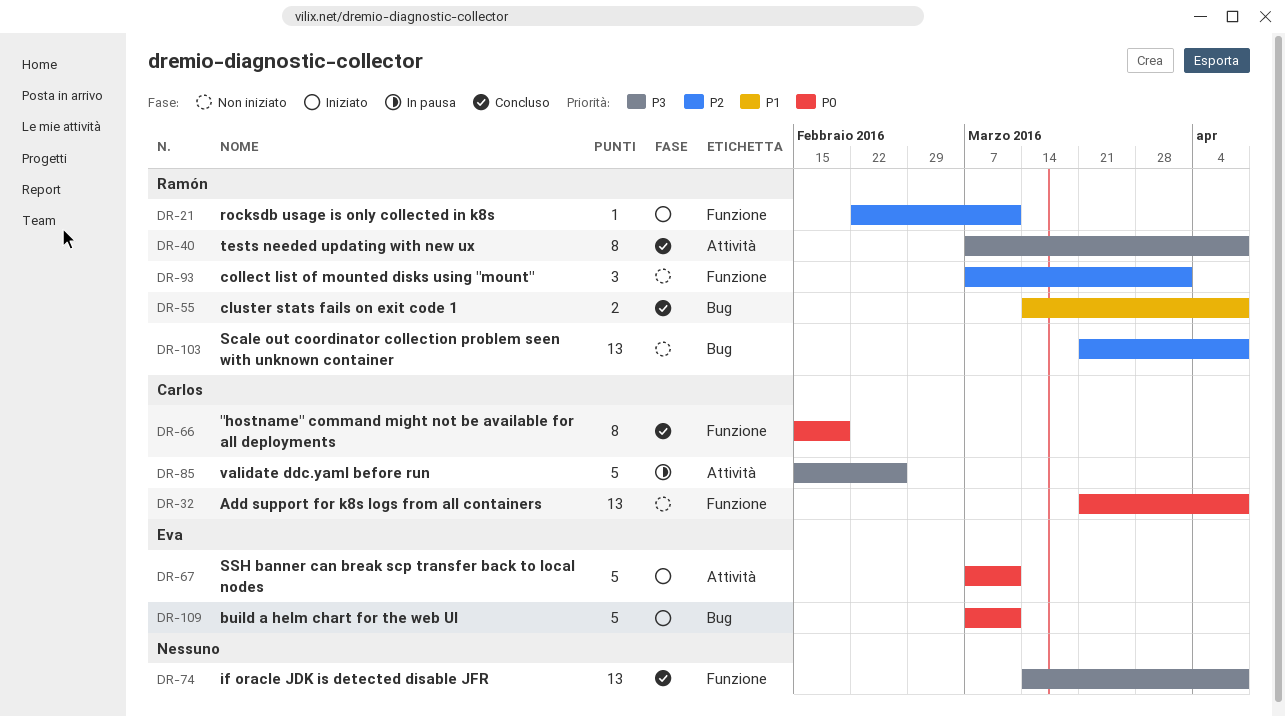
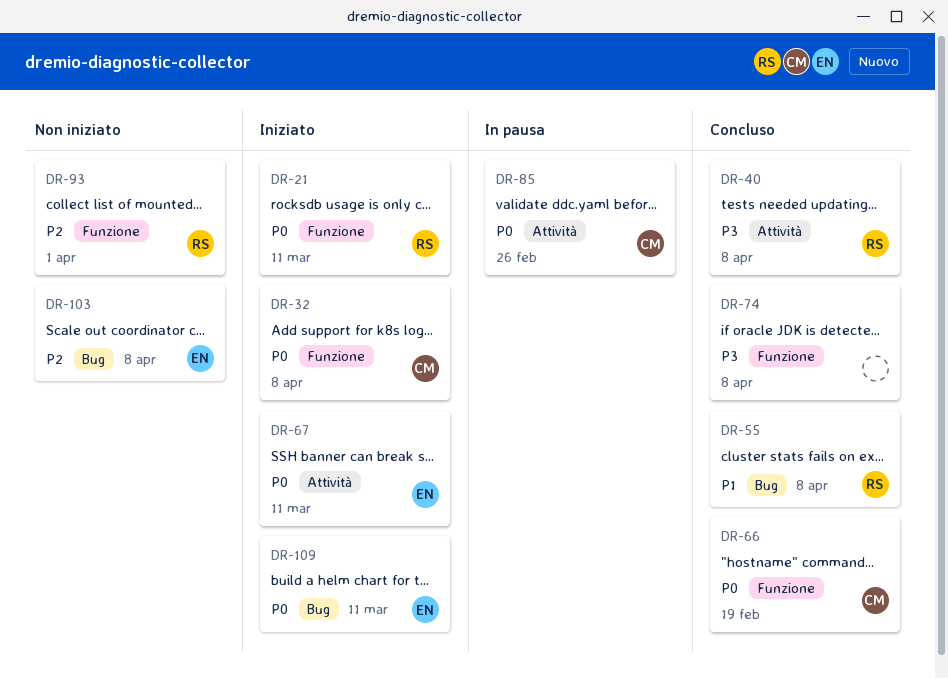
DR-21, priority: P2 -> P0
DR-32, status: Non iniziato -> Iniziato
DR-85, priority: P3 -> P0
DR-103, owner: Ramón -> Eva

